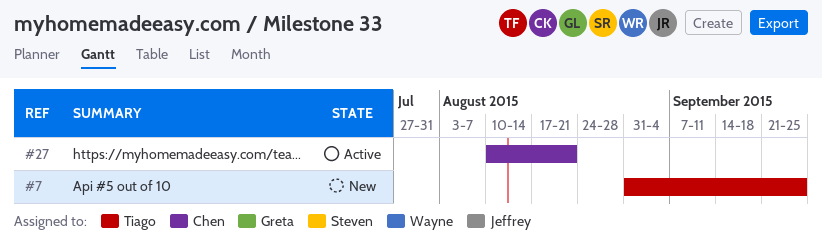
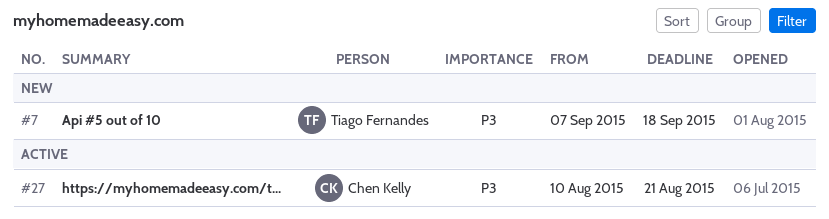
#7, start: Aug 31 -> Sep 7
#7, due: Sep 25 -> Sep 18

